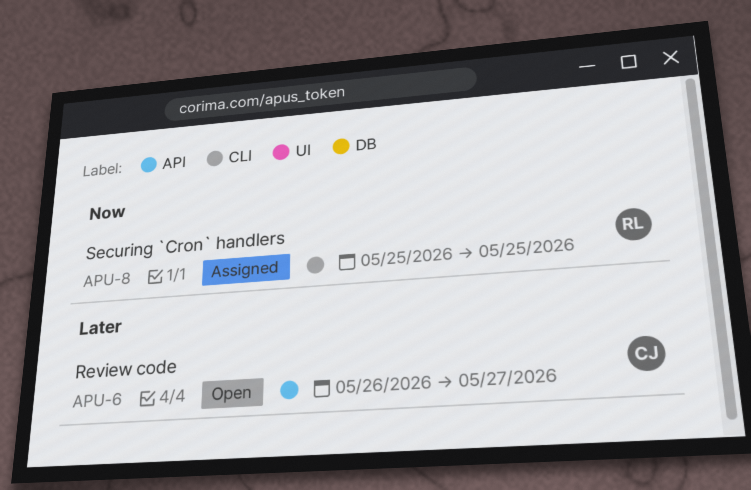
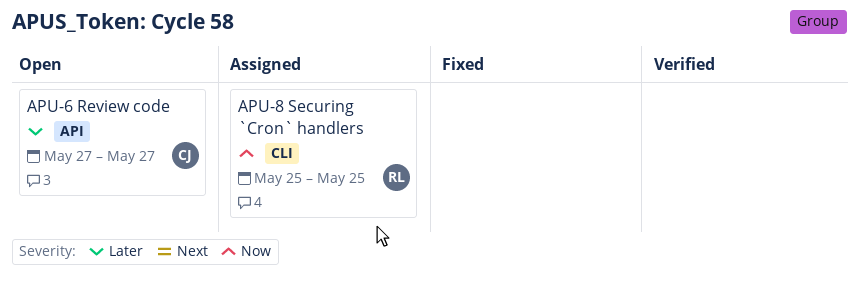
APU-6, start: May 26 -> May 27

